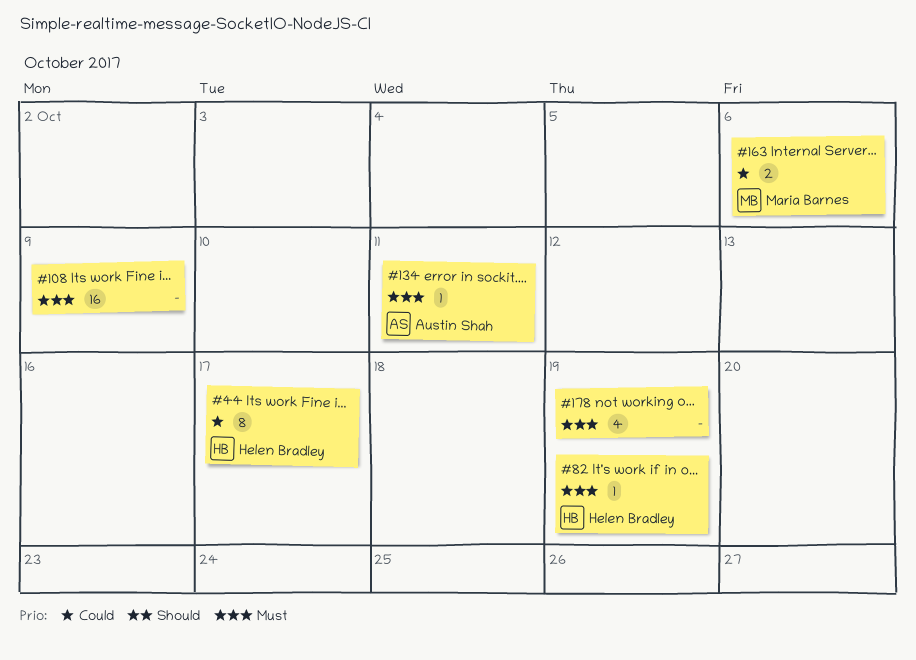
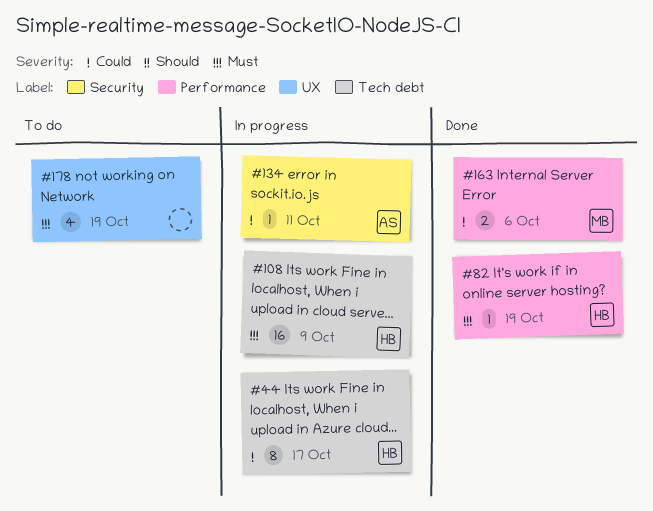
#108, owner: none -> Helen Bradley
#134, priority: Must -> Could

